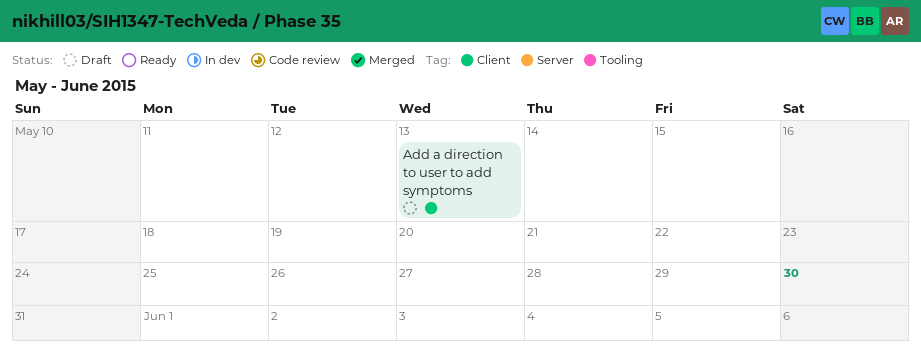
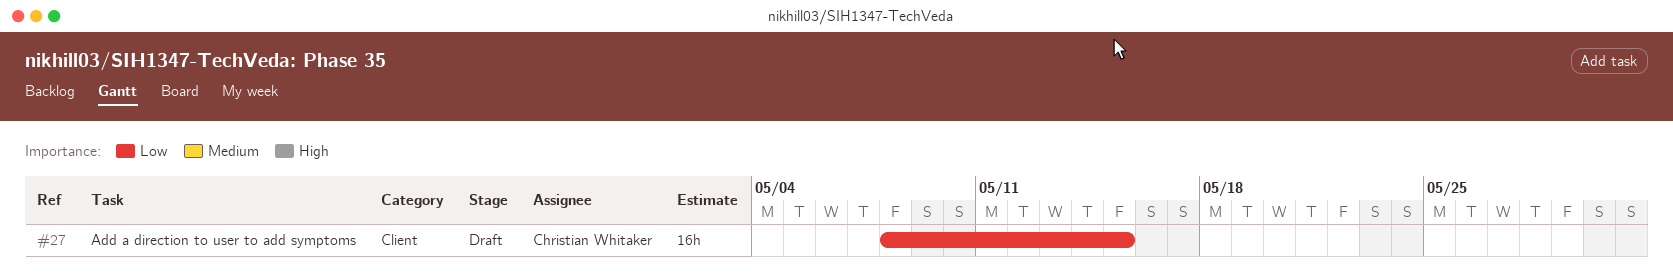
Add a direction to user to add symptoms, due: May 13 -> May 15

